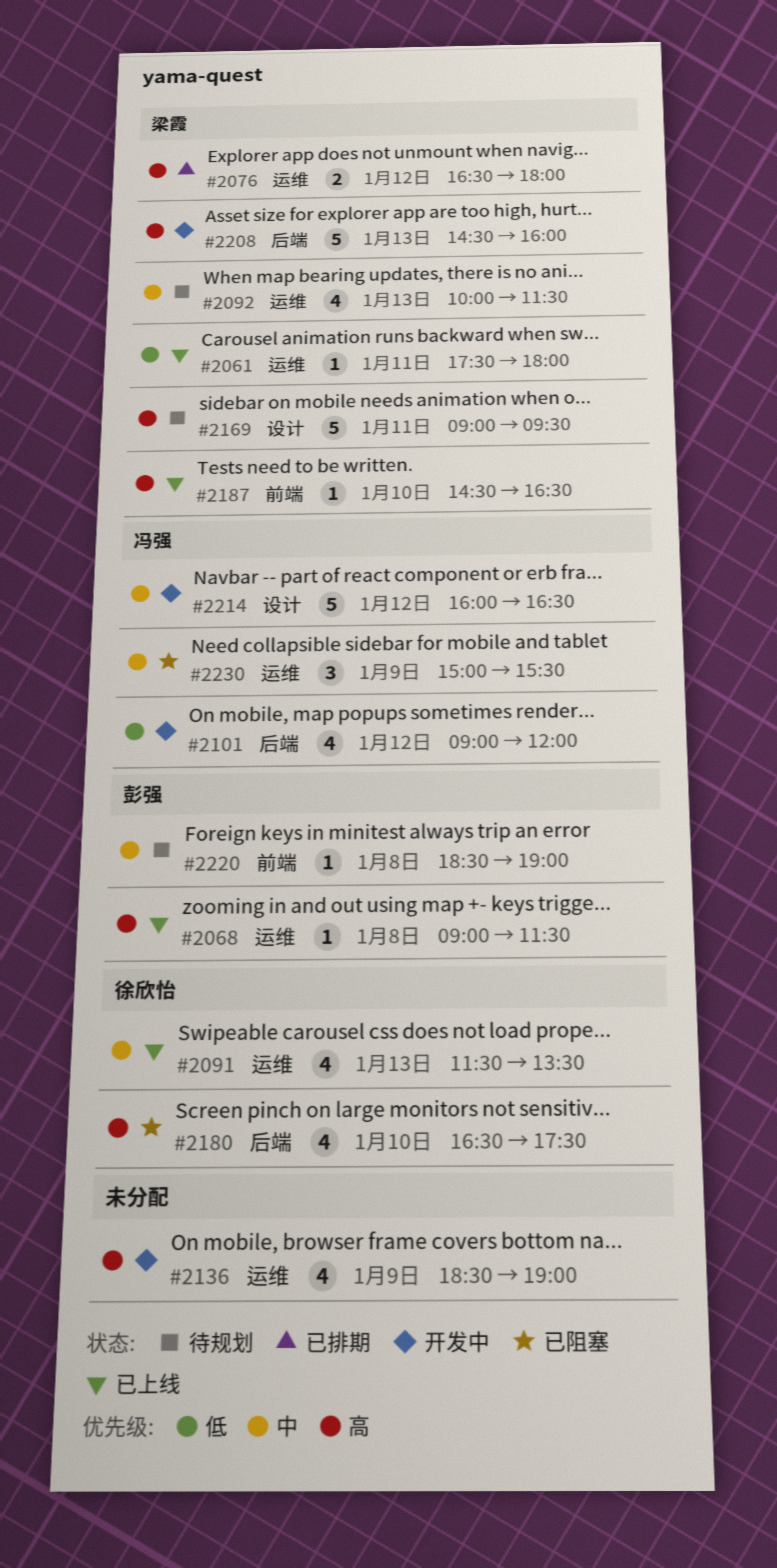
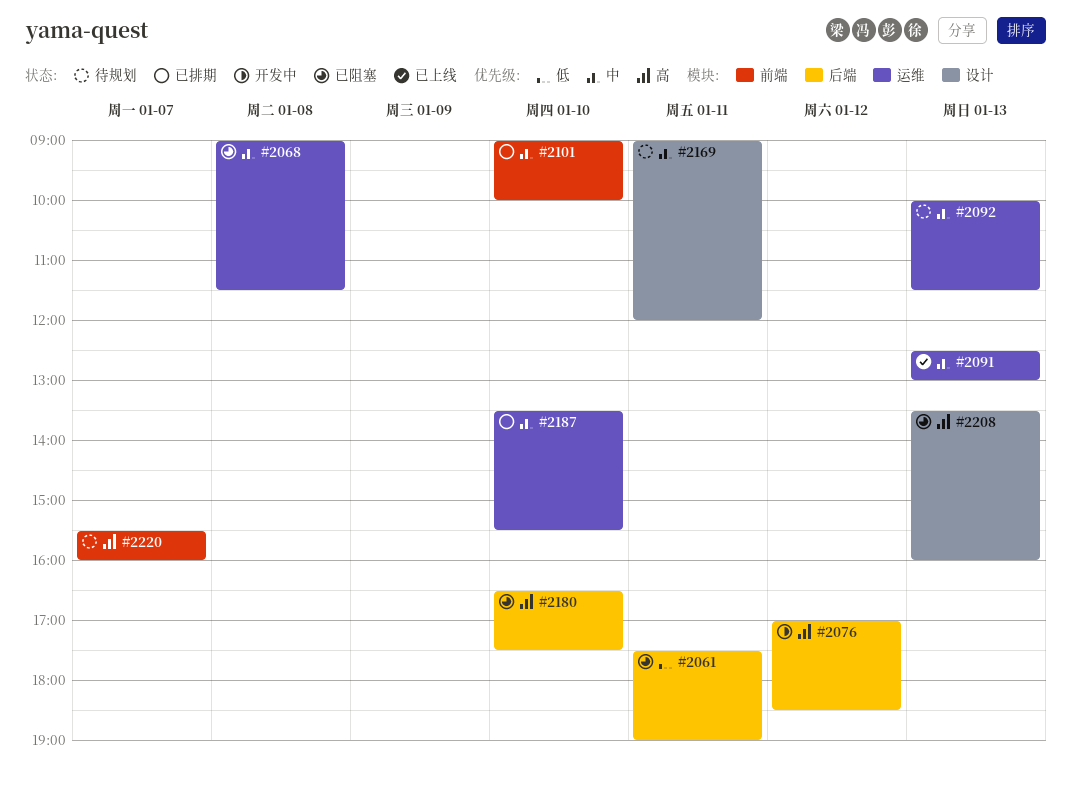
#2061, status: 已上线 -> 已阻塞
#2061, label: 运维 -> 后端
#2061, ends: 18:00 -> 19:00
#2068, status: 已上线 -> 已阻塞
#2068, priority: 高 -> 中
#2076, status: 已排期 -> 开发中
#2076, label: 运维 -> 后端
#2076, begins: 16:30 -> 17:00
#2076, ends: 18:00 -> 18:30
#2091, begins: 11:30 -> 12:30
#2091, ends: 13:30 -> 13:00
#2101, status: 开发中 -> 已排期
#2101, priority: 低 -> 中
#2101, label: 后端 -> 前端
#2101, day: Jan 12 -> Jan 10
#2101, ends: 12:00 -> 10:00
#2136: present -> none
#2169, priority: 高 -> 中
#2169, ends: 09:30 -> 12:00
#2187, status: 已上线 -> 已排期
#2187, priority: 高 -> 中
#2187, label: 前端 -> 运维
#2187, begins: 14:30 -> 13:30
#2187, ends: 16:30 -> 15:30
#2208, status: 开发中 -> 已阻塞
#2208, label: 后端 -> 设计
#2208, begins: 14:30 -> 13:30
#2214: present -> none
#2220, priority: 中 -> 高
#2220, day: Jan 8 -> Jan 7
#2220, begins: 18:30 -> 15:30
#2220, ends: 19:00 -> 16:00
#2230: present -> none

